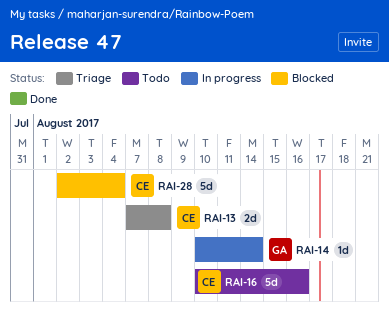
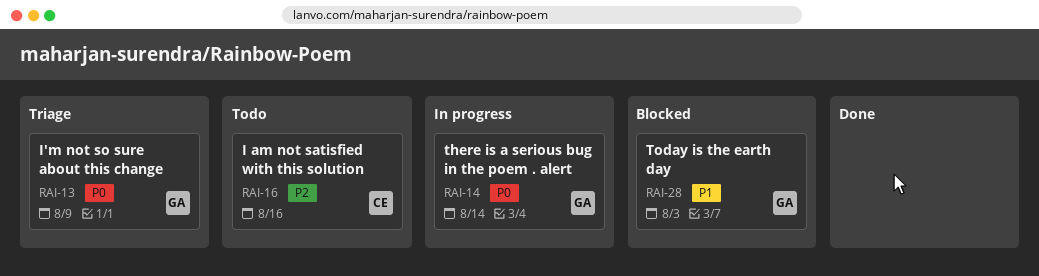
RAI-13, owner: CE -> GA
RAI-13, due: Aug 8 -> Aug 9
RAI-28, owner: CE -> GA
RAI-28, due: Aug 4 -> Aug 3

